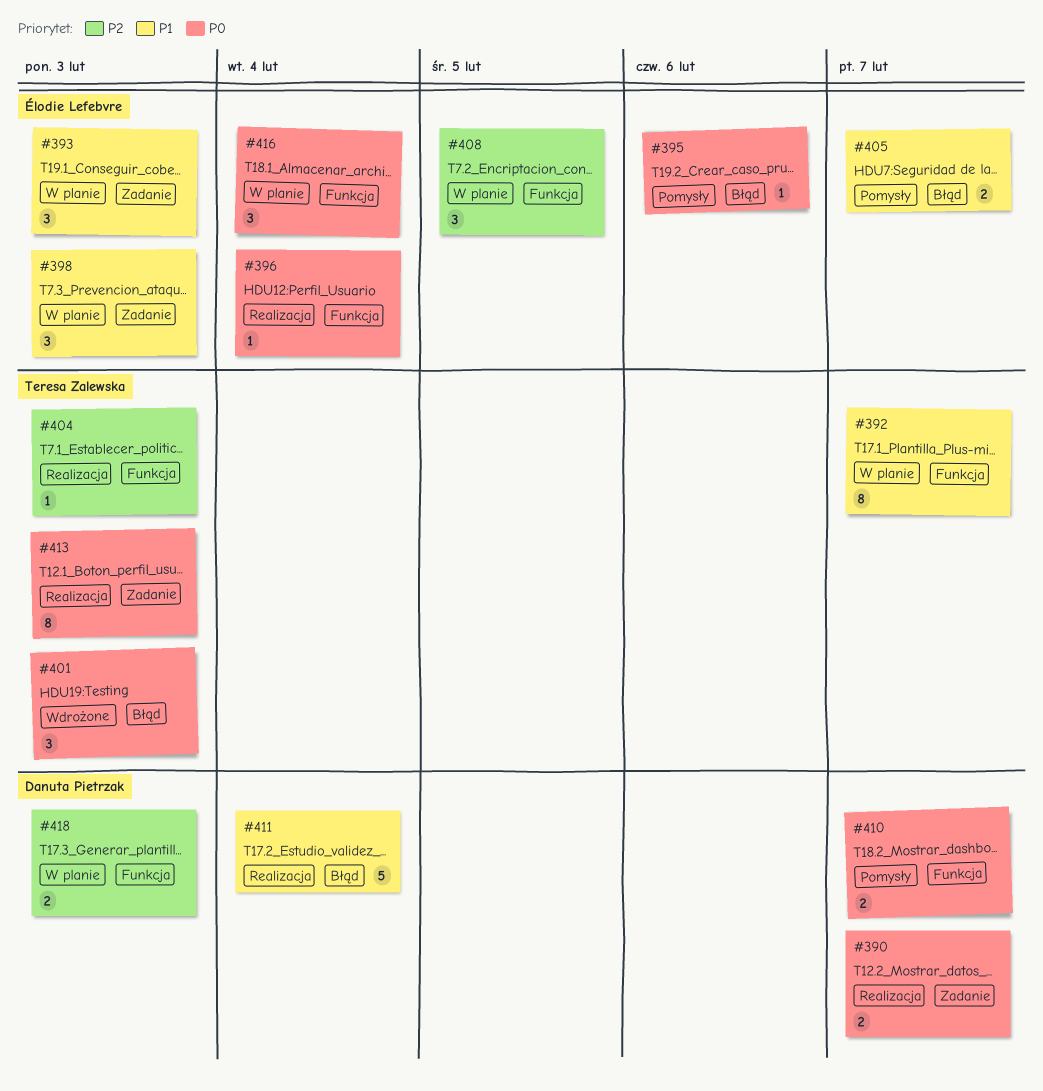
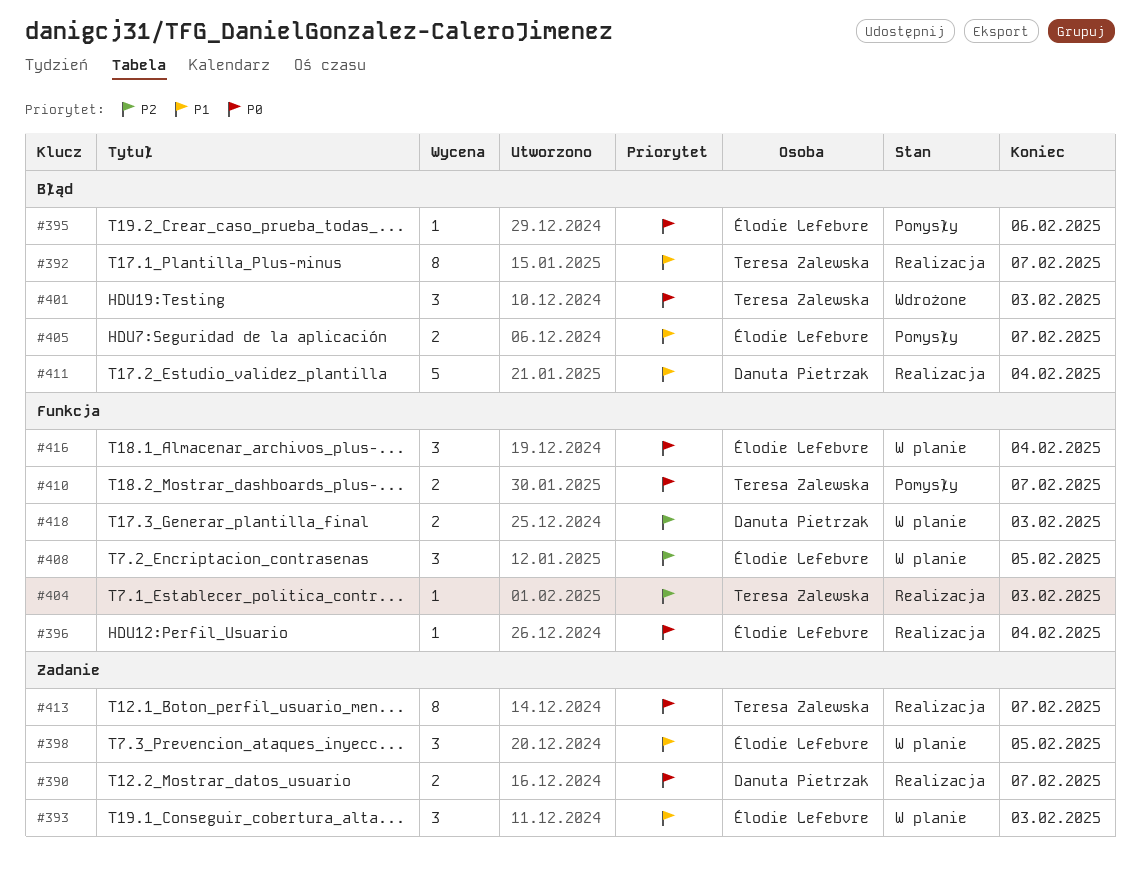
#392, status: W planie -> Realizacja
#392, label: Funkcja -> Błąd
#398, due: Feb 3 -> Feb 5
#410, owner: Danuta Pietrzak -> Teresa Zalewska
#413, due: Feb 3 -> Feb 7

